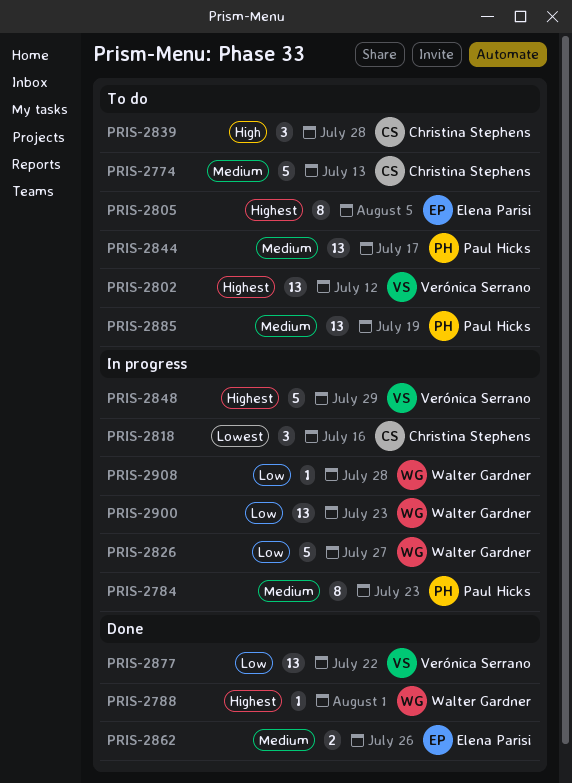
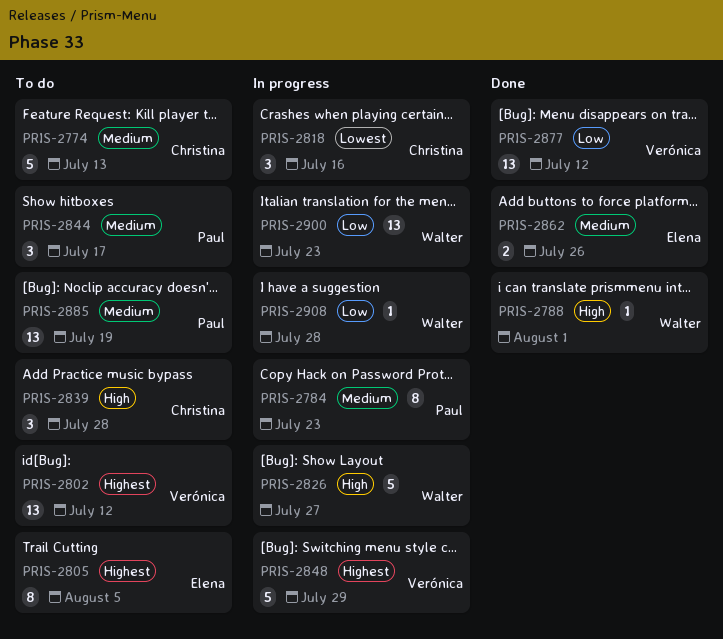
PRIS-2788, priority: Highest -> High
PRIS-2826, priority: Low -> High
PRIS-2844, estimate: 13 -> 3
PRIS-2877, due: Jul 22 -> Jul 12

